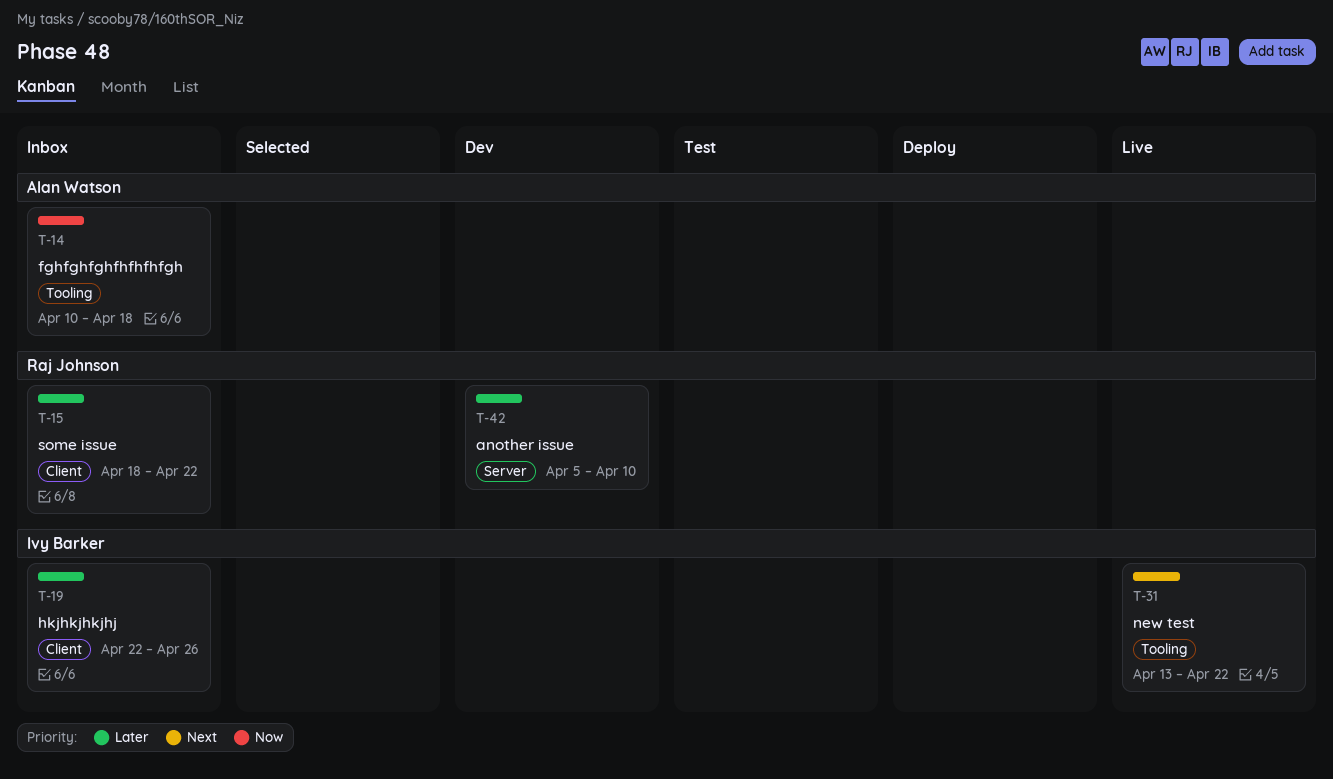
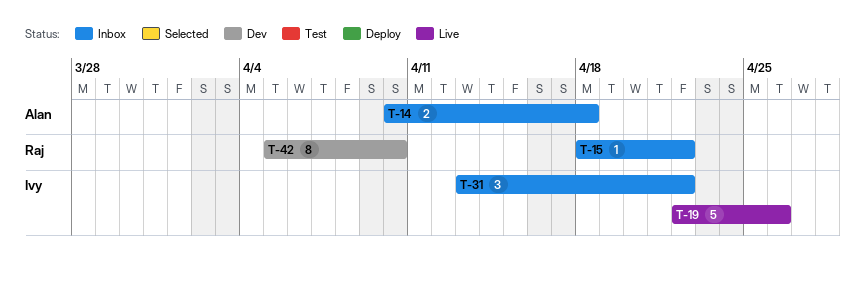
T-19, status: Inbox -> Live
T-31, status: Live -> Inbox

